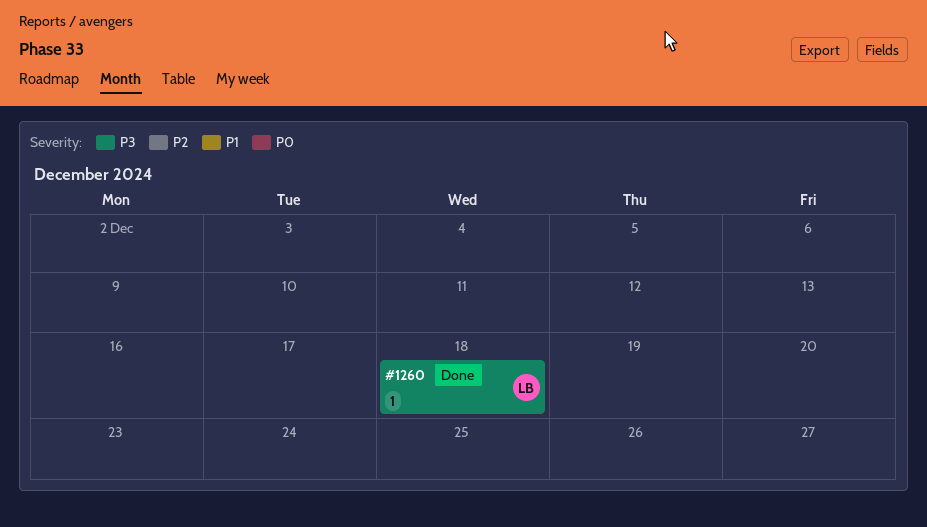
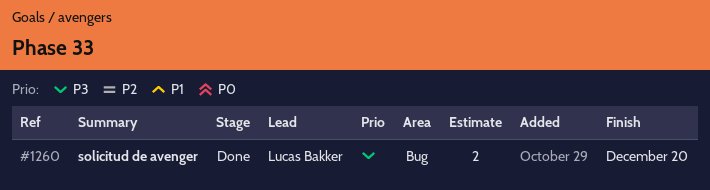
#1260, estimate: 1 -> 2
#1260, due: Dec 18 -> Dec 20

